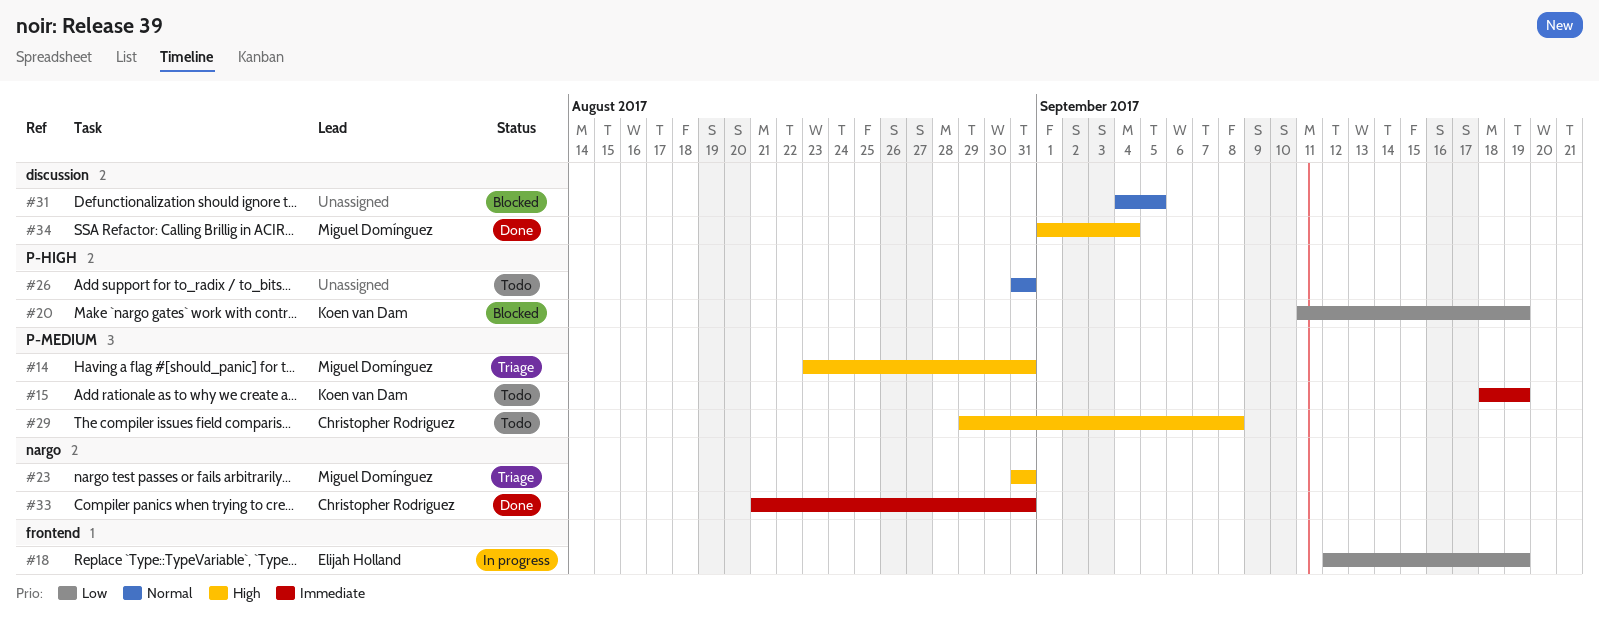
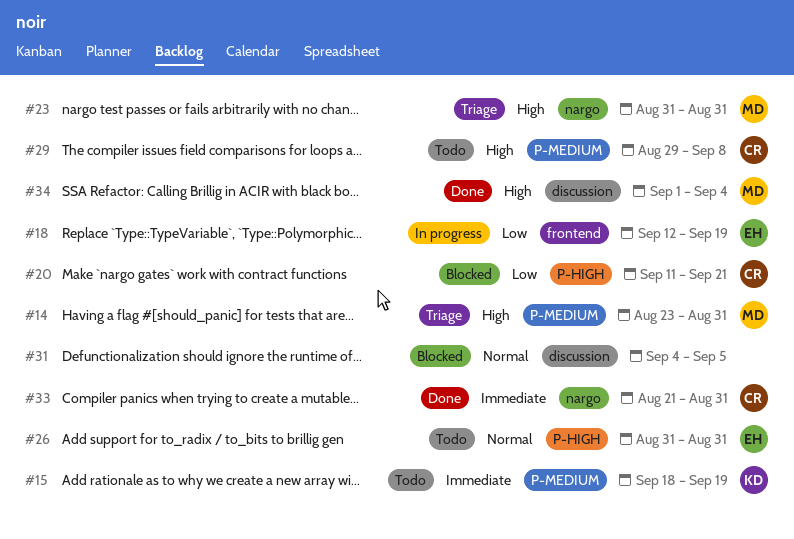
#20, owner: Koen van Dam -> Christopher Rodriguez
#20, due: Sep 19 -> Sep 21
#26, owner: none -> Elijah Holland

